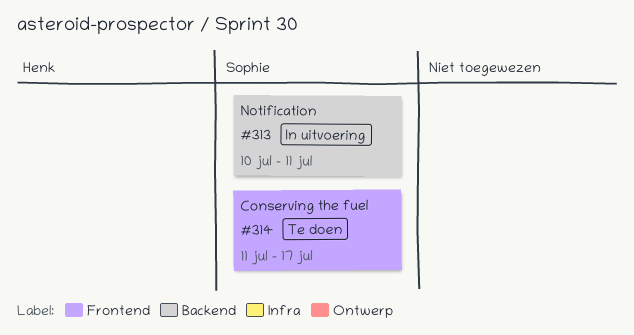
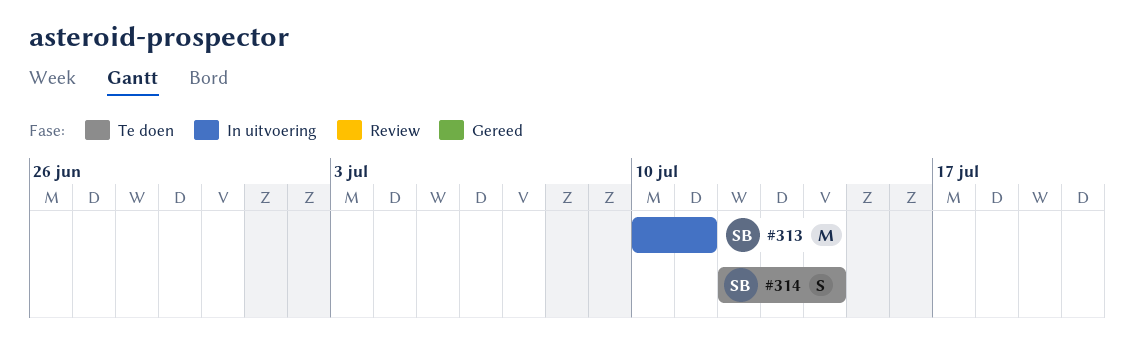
#314, start: Jul 11 -> Jul 12
#314, due: Jul 17 -> Jul 14

